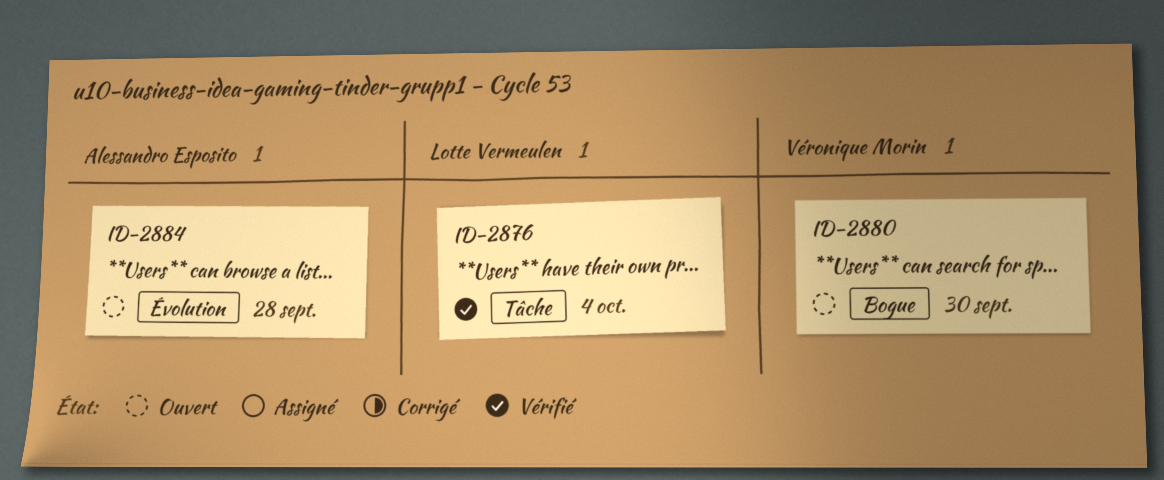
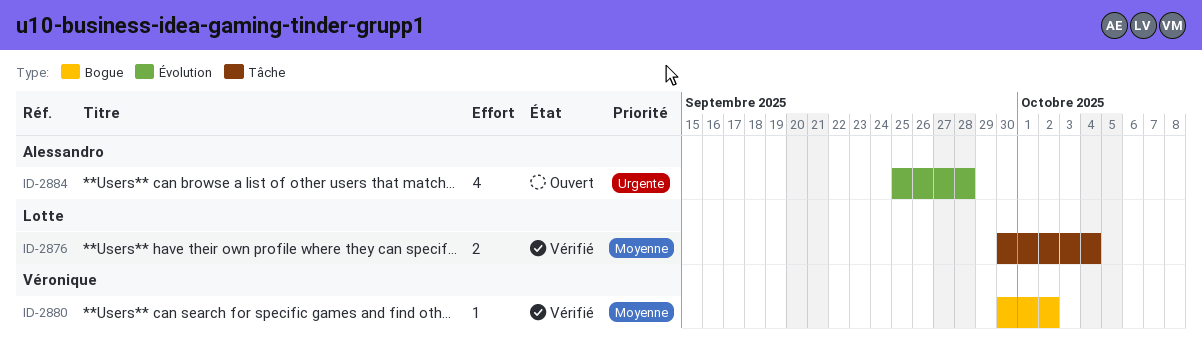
ID-2880, status: Ouvert -> Vérifié
ID-2880, due: Sep 30 -> Oct 2

